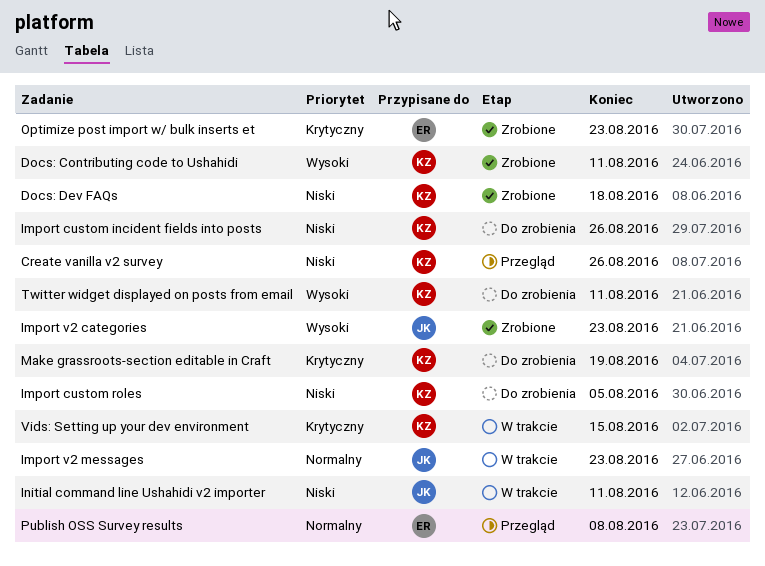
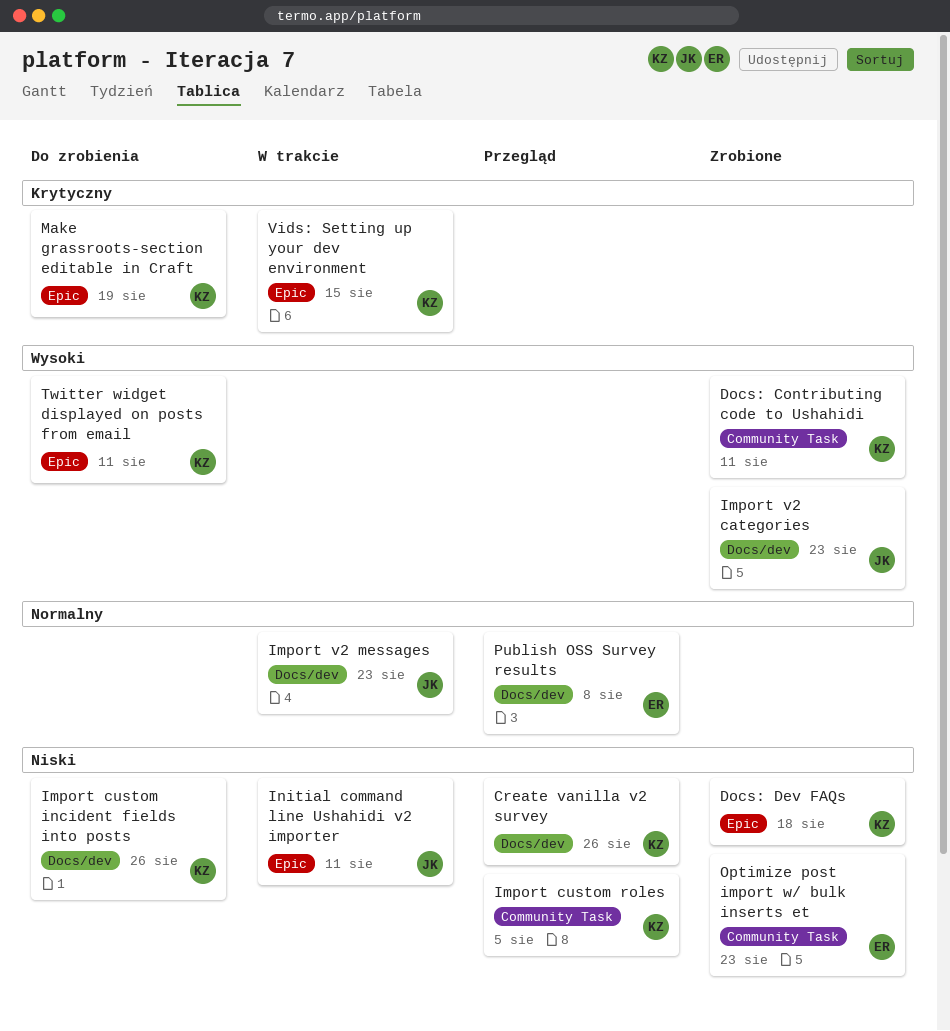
Import custom roles, status: Do zrobienia -> Przegląd
Optimize post import w/ bulk inserts et, priority: Krytyczny -> Niski

